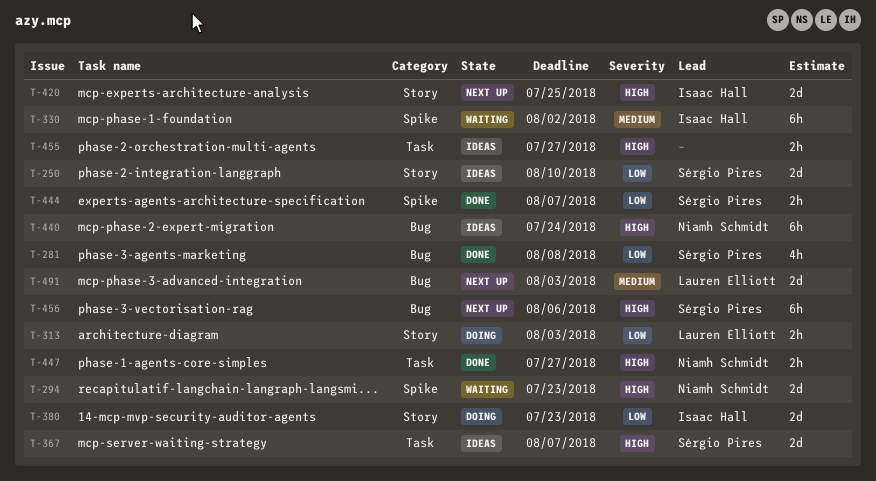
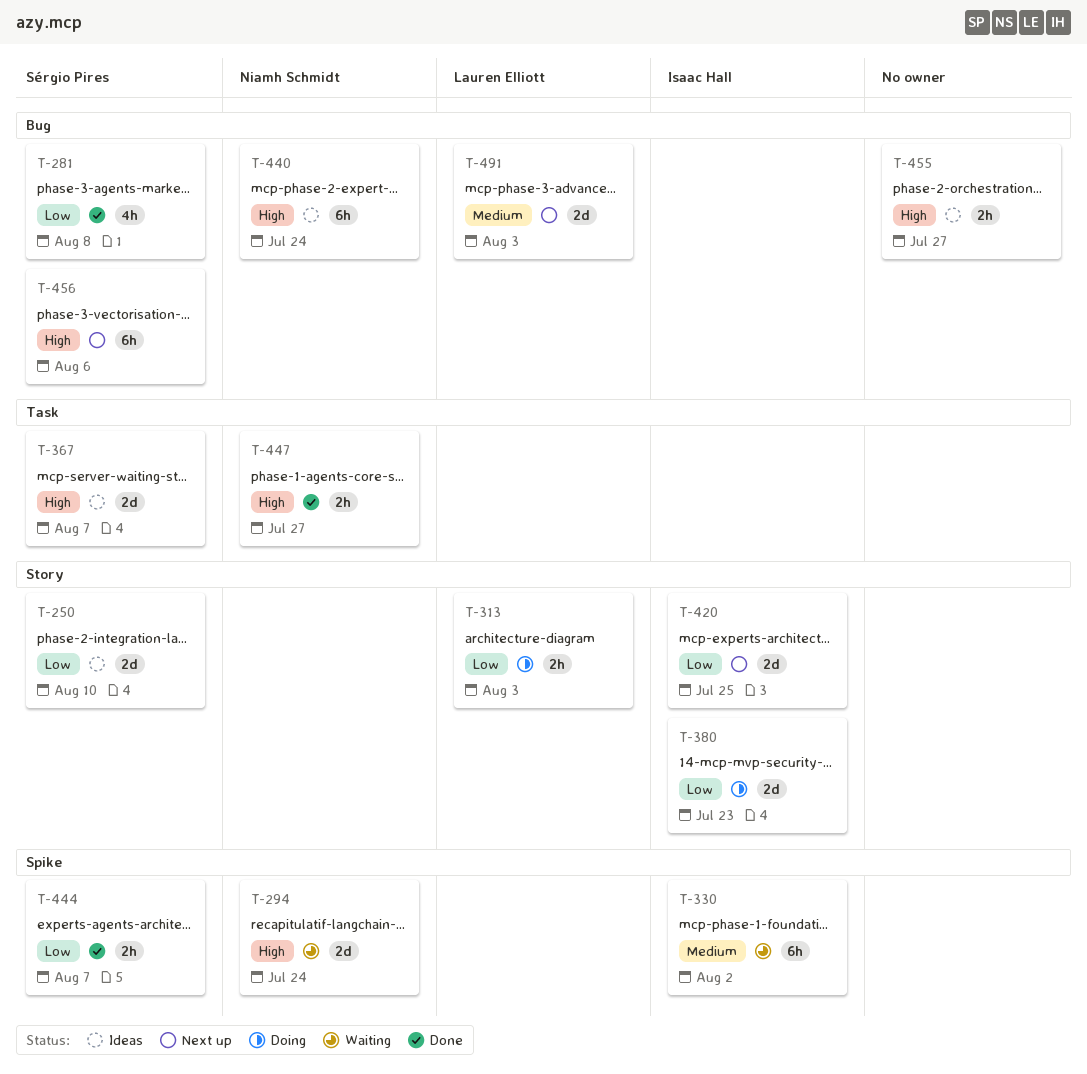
T-294, due: Jul 23 -> Jul 24
T-420, priority: High -> Low
T-455, label: Task -> Bug

